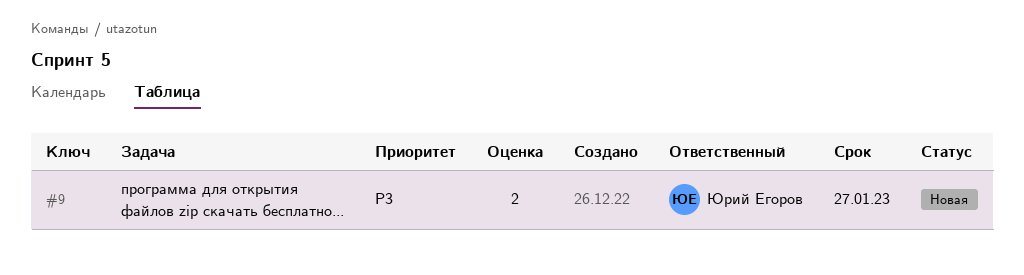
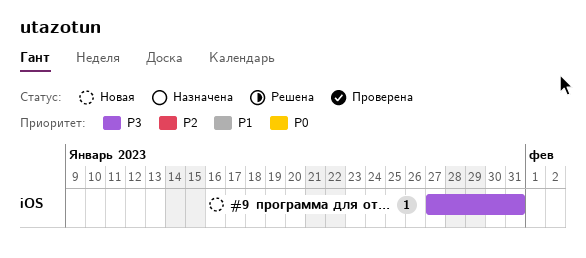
#9, estimate: 2 -> 1
#9, due: Jan 27 -> Jan 31

